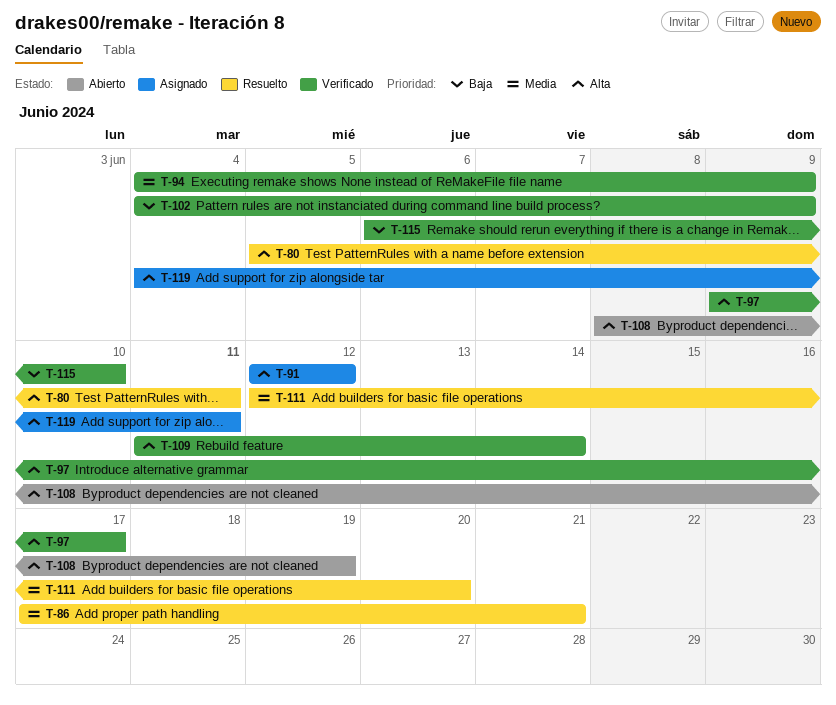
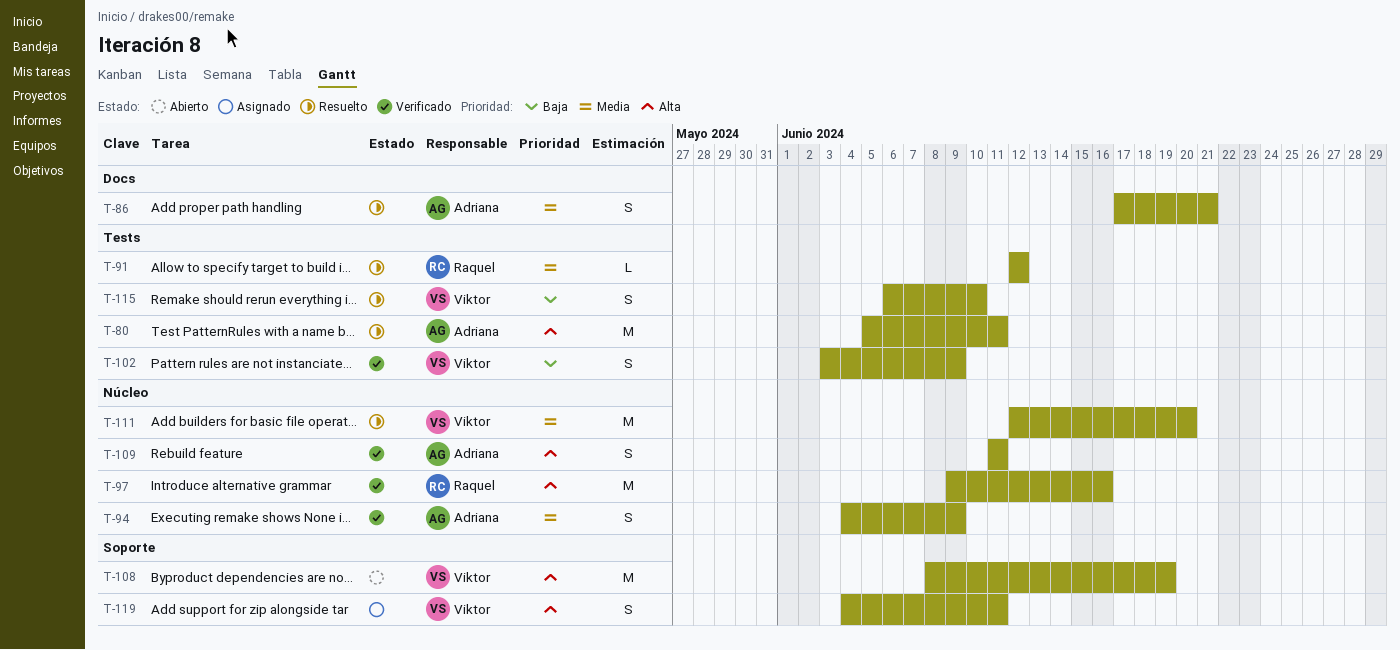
T-91, status: Asignado -> Resuelto
T-91, priority: Alta -> Media
T-97, due: Jun 17 -> Jun 16
T-102, start: Jun 4 -> Jun 3
T-109, due: Jun 14 -> Jun 11
T-115, status: Verificado -> Resuelto

